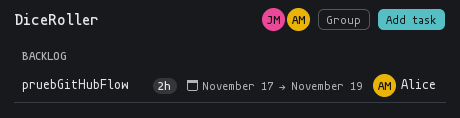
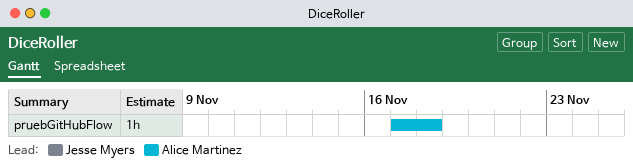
pruebGitHubFlow, estimate: 2h -> 1h
pruebGitHubFlow, due: Nov 19 -> Nov 18

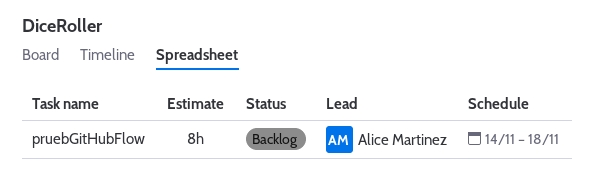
pruebGitHubFlow, estimate: 1h -> 8h
pruebGitHubFlow, start: Nov 17 -> Nov 14

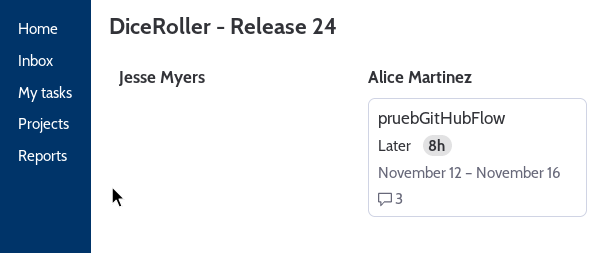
pruebGitHubFlow, start: Nov 14 -> Nov 12
pruebGitHubFlow, due: Nov 18 -> Nov 16

